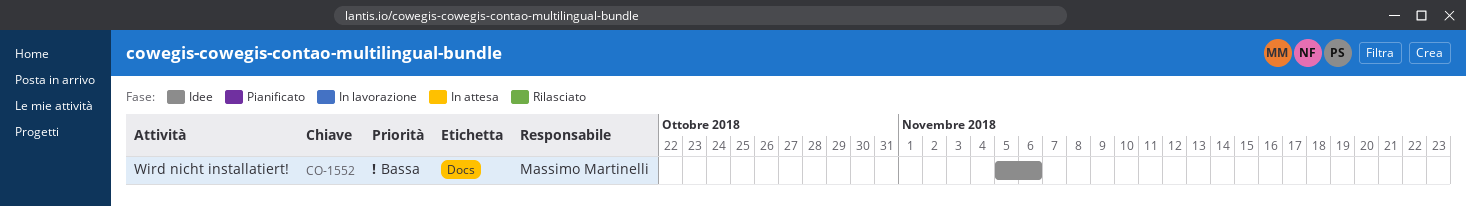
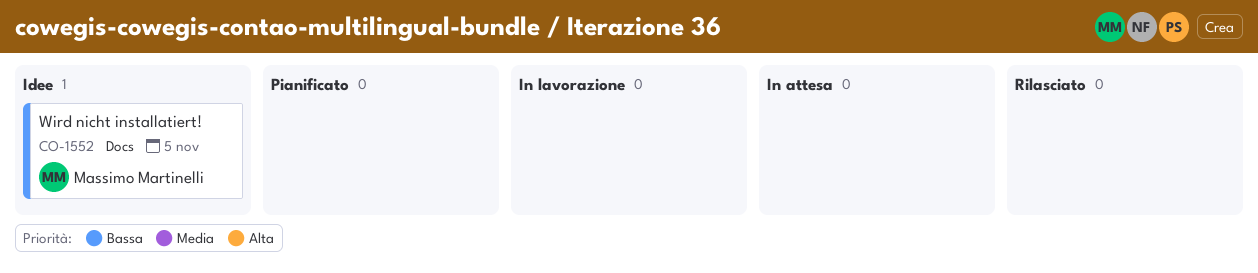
CO-1552, due: Nov 6 -> Nov 5

